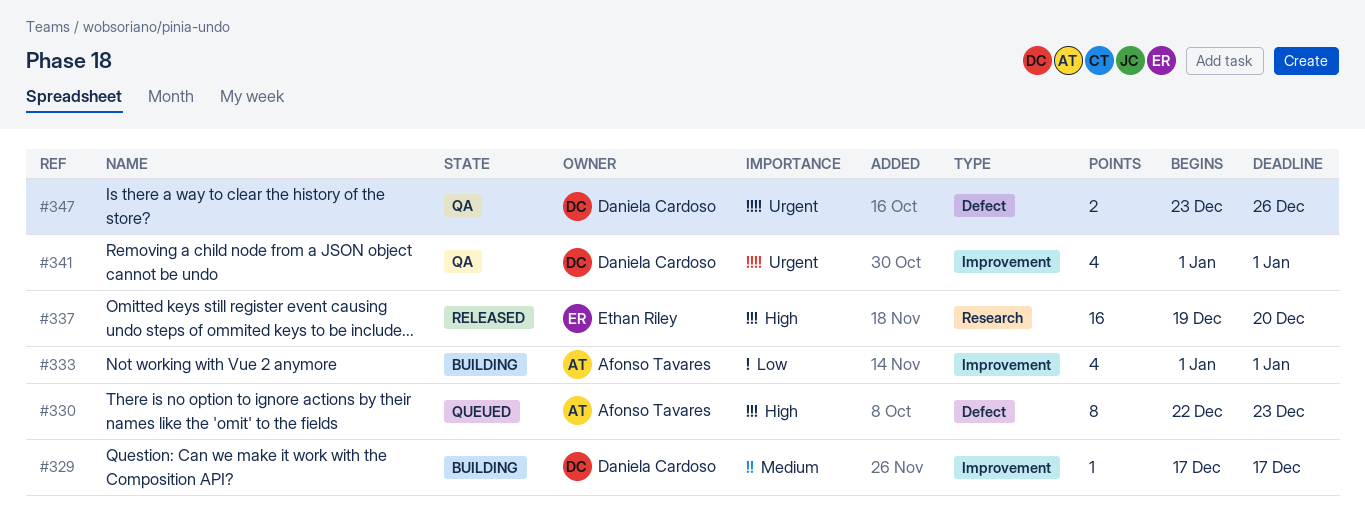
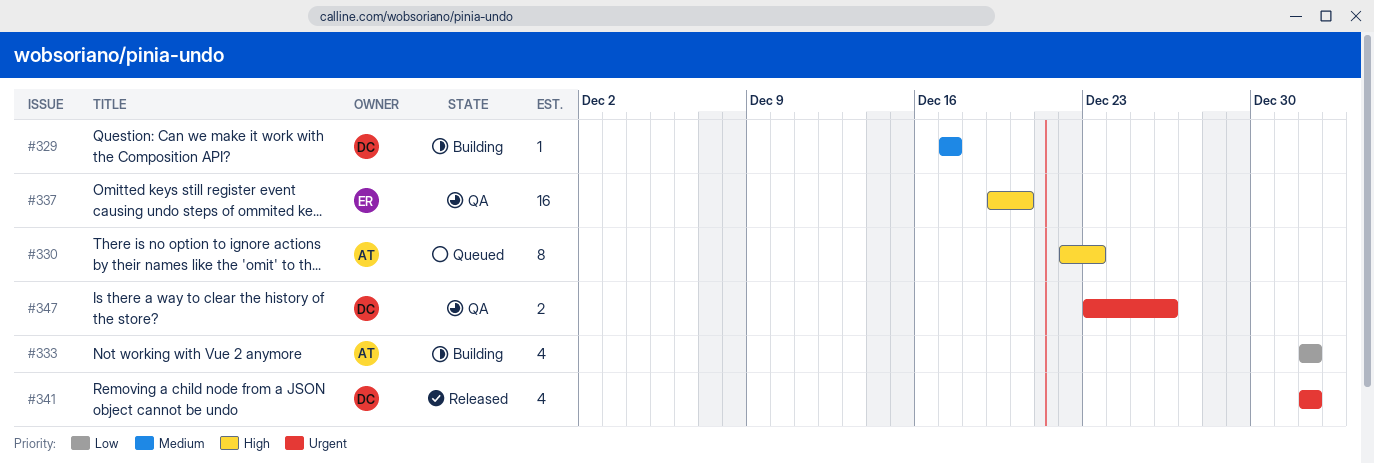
#337, status: Released -> QA
#341, status: QA -> Released

